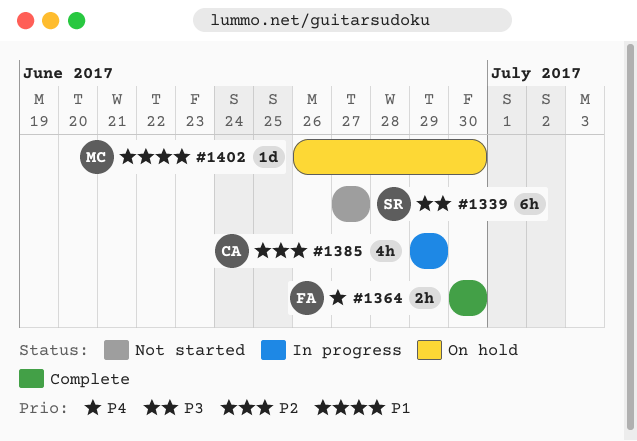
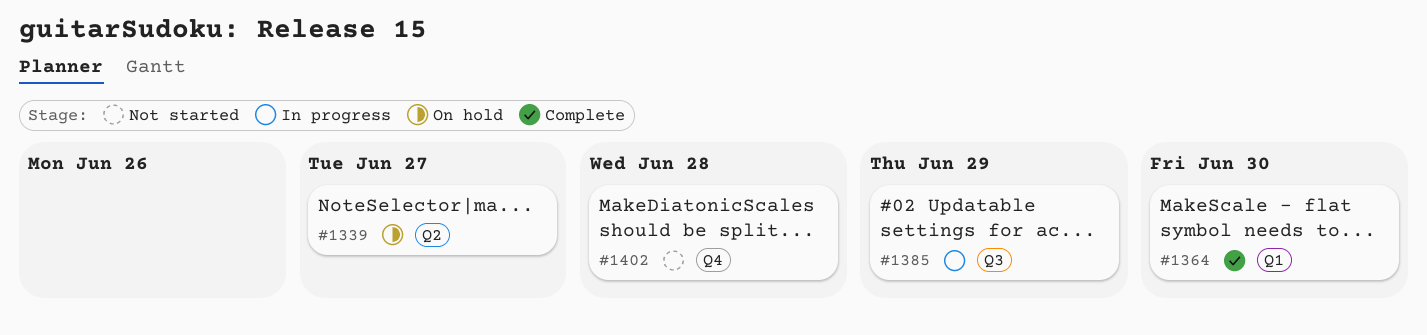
#1339, status: Not started -> On hold
#1402, status: On hold -> Not started
#1402, due: Jun 30 -> Jun 28

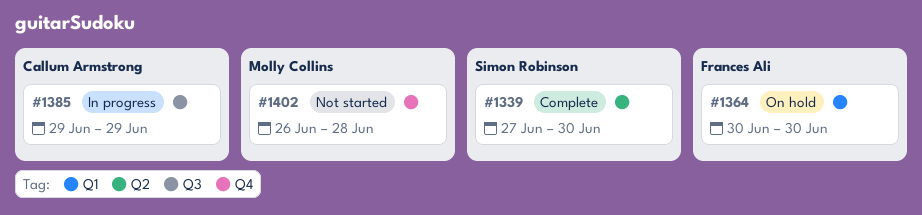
#1339, status: On hold -> Complete
#1339, due: Jun 27 -> Jun 30
#1364, status: Complete -> On hold

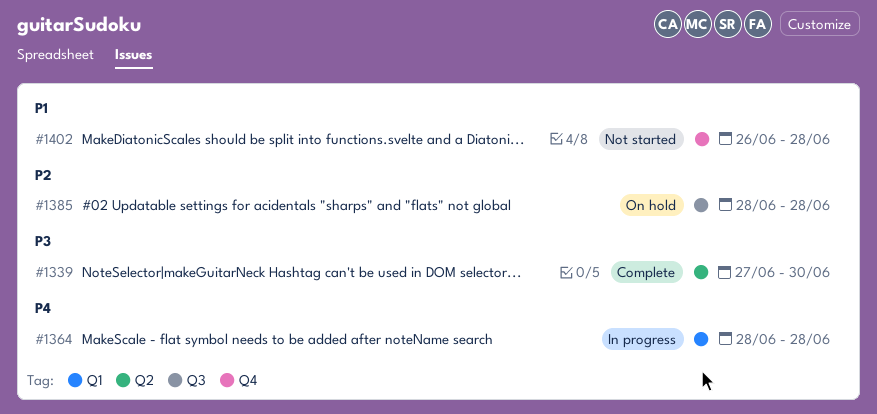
#1364, status: On hold -> In progress
#1364, start: Jun 30 -> Jun 28
#1364, due: Jun 30 -> Jun 28
#1385, status: In progress -> On hold
#1385, start: Jun 29 -> Jun 28
#1385, due: Jun 29 -> Jun 28

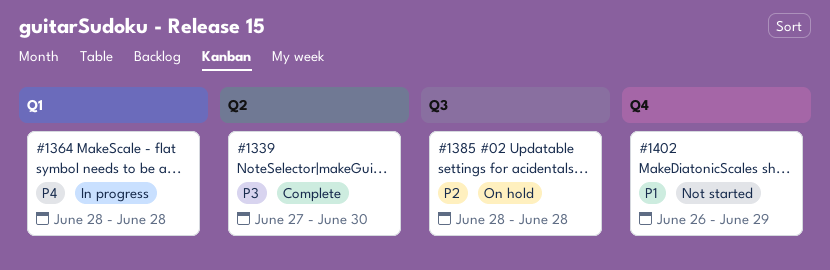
#1402, due: Jun 28 -> Jun 29

